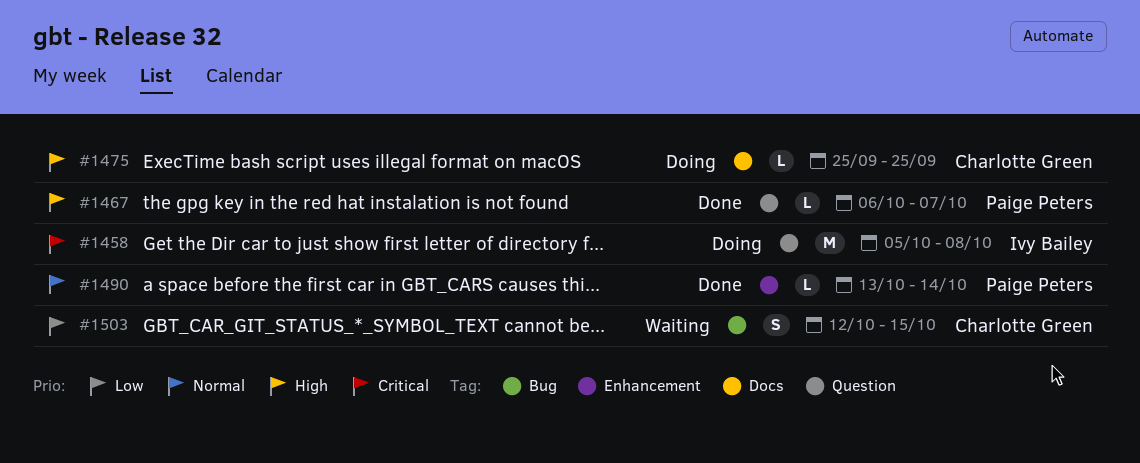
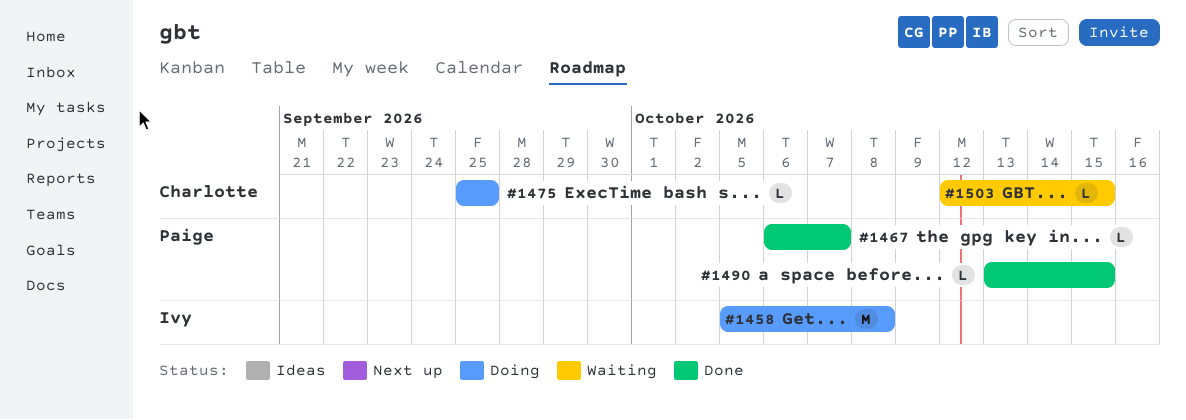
#1490, due: Oct 14 -> Oct 15
#1503, estimate: S -> L

